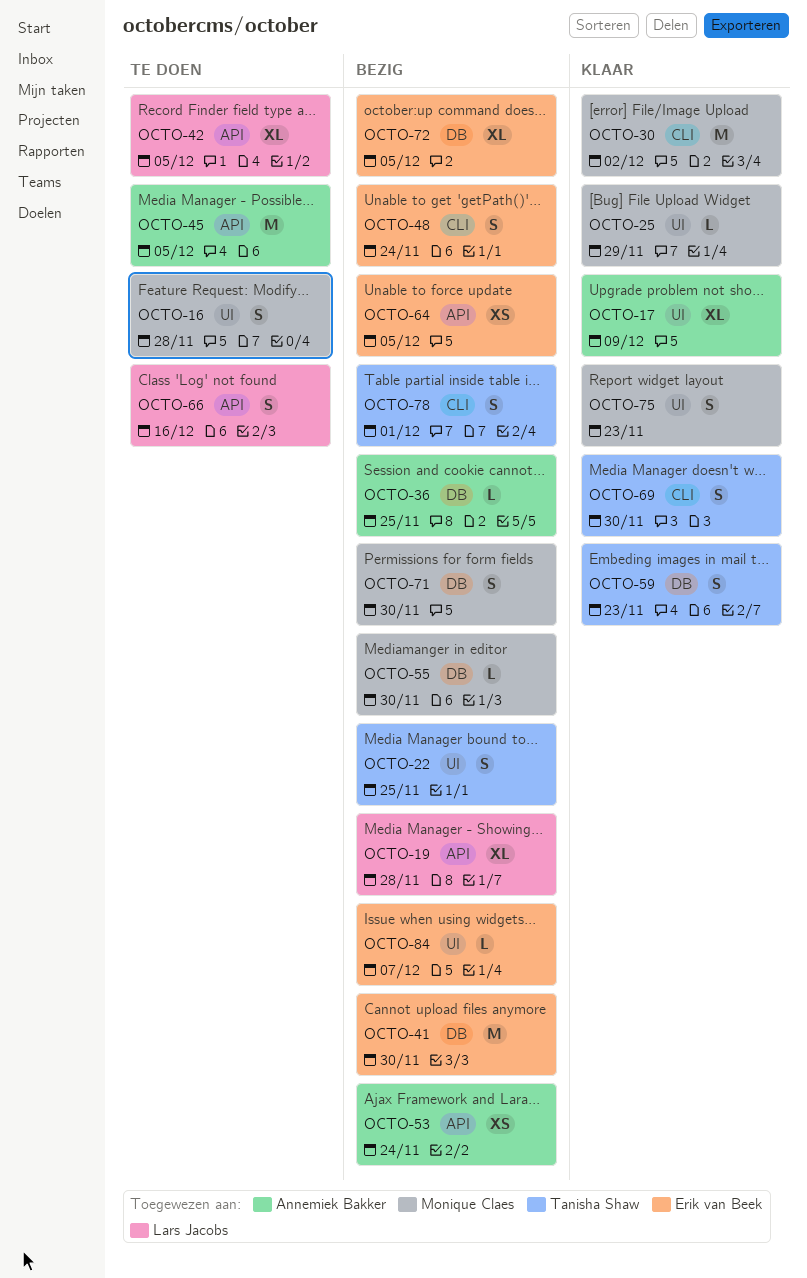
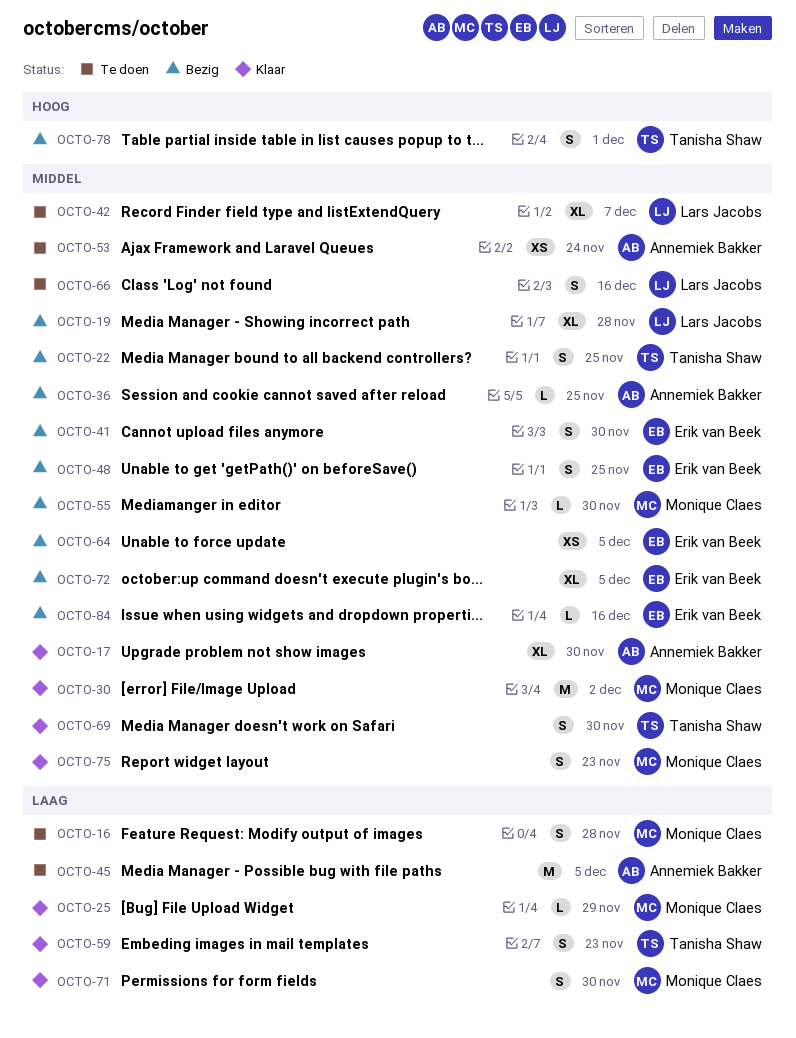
OCTO-17, due: Dec 9 -> Nov 30
OCTO-41, estimate: M -> S
OCTO-42, due: Dec 5 -> Dec 7
OCTO-48, due: Nov 24 -> Nov 25
OCTO-53, status: Bezig -> Te doen
OCTO-71, status: Bezig -> Klaar
OCTO-84, due: Dec 7 -> Dec 16

